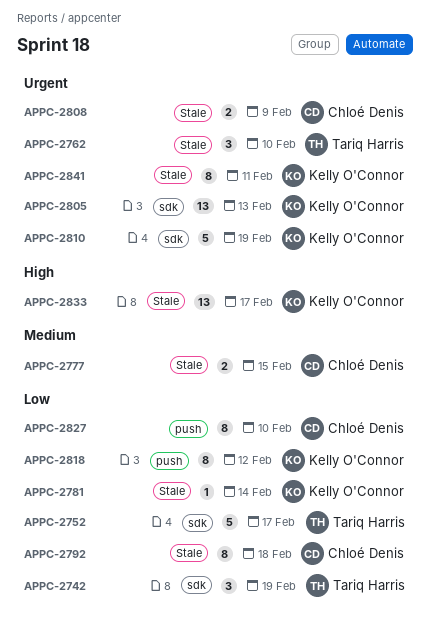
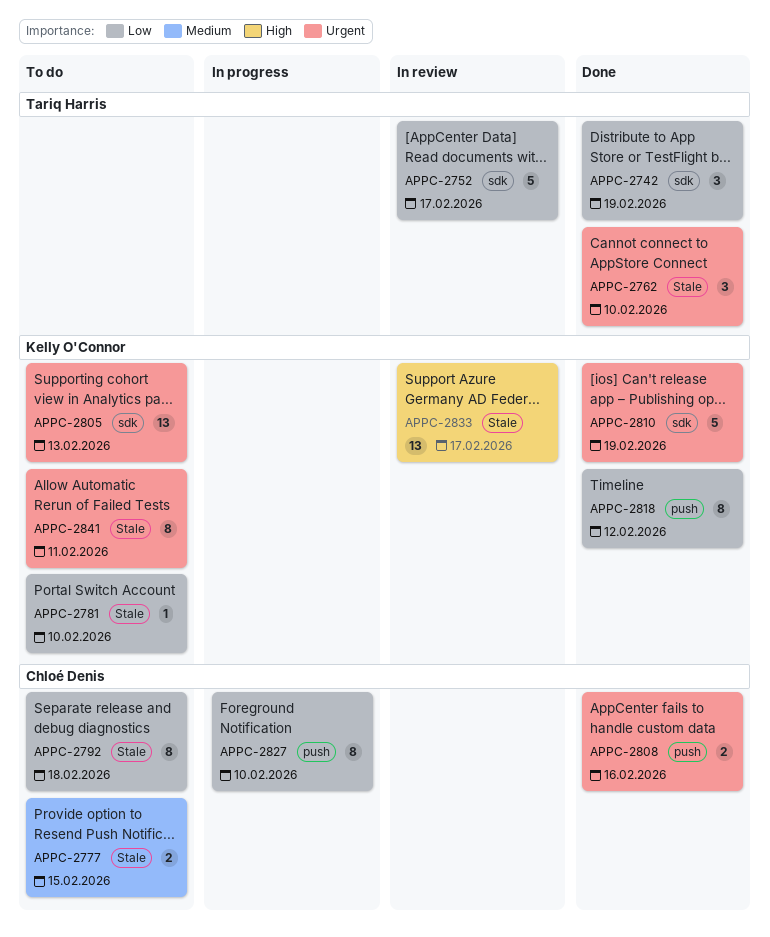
APPC-2781, due: Feb 14 -> Feb 10
APPC-2808, label: Stale -> push
APPC-2808, due: Feb 9 -> Feb 16

